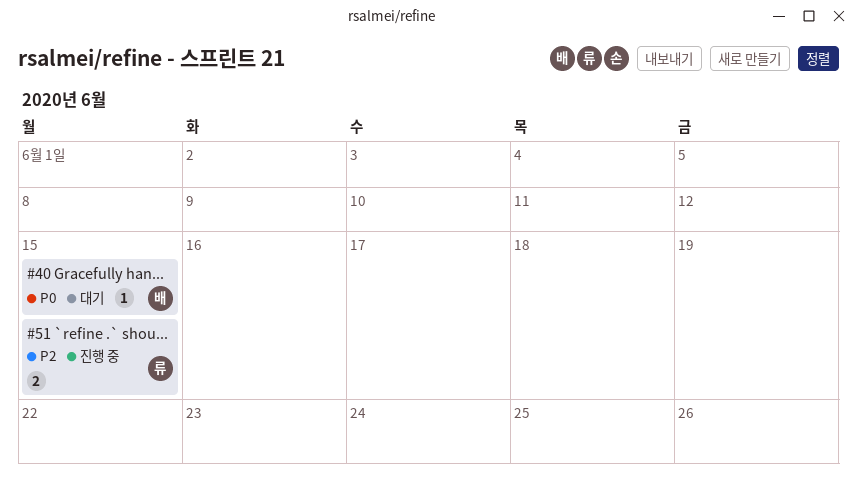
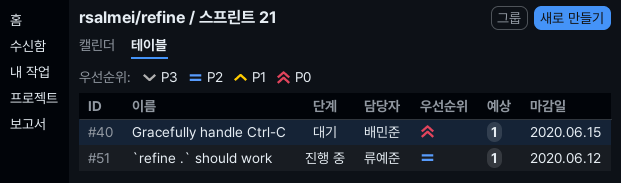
#51, estimate: 2 -> 1
#51, due: Jun 15 -> Jun 12

